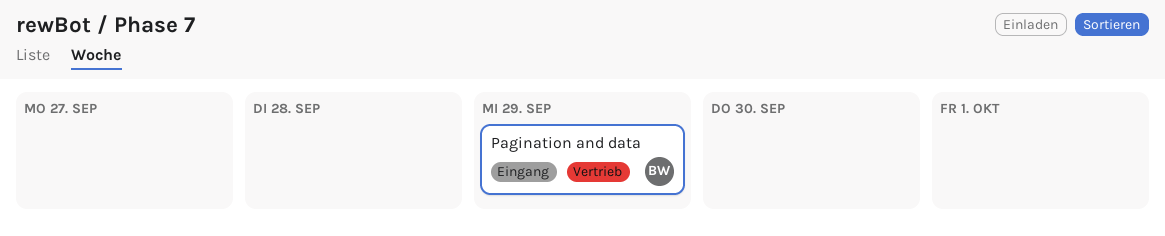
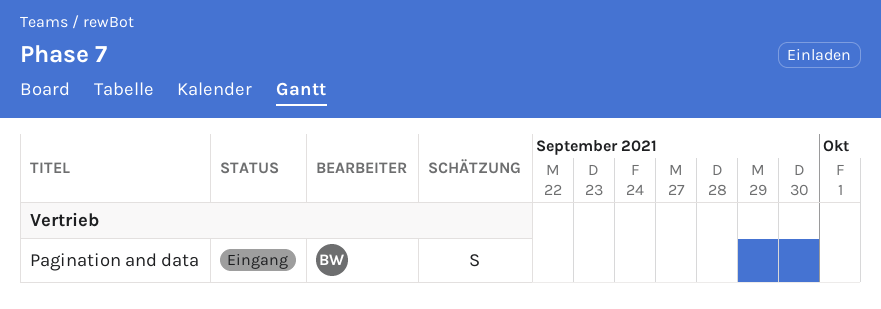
Pagination and data, due: Sep 29 -> Sep 30

